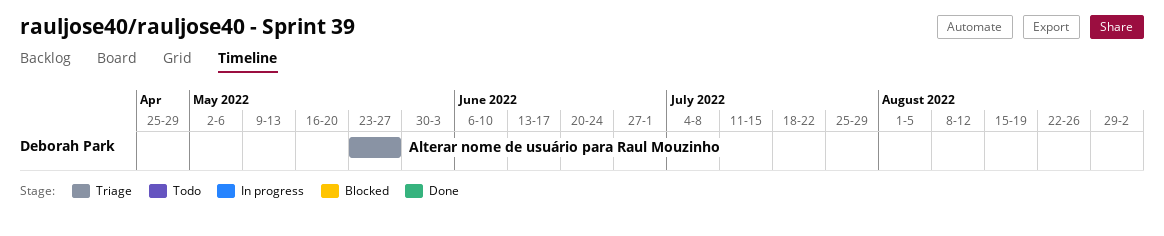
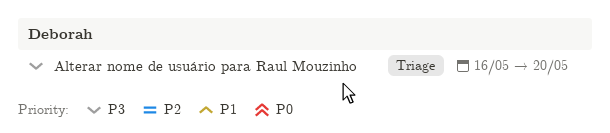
Alterar nome de usuário para Raul Mouzinho, start: May 23 -> May 16
Alterar nome de usuário para Raul Mouzinho, due: May 27 -> May 20

